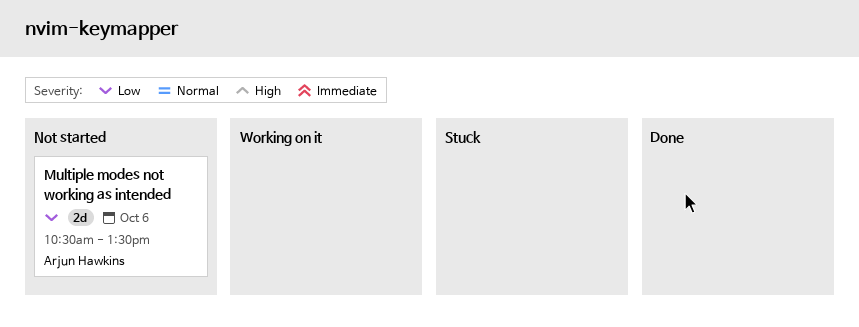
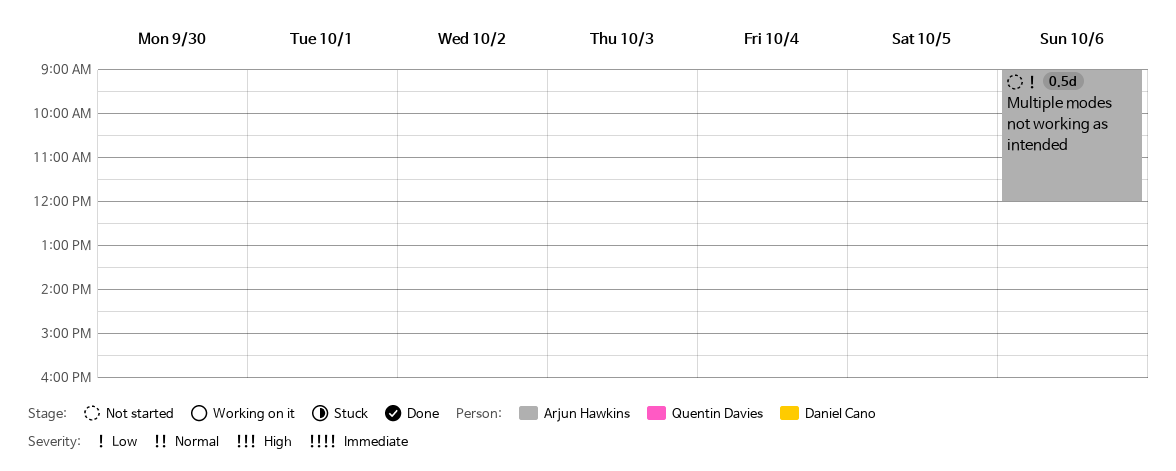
Multiple modes not working as intended, estimate: 2d -> 0.5d
Multiple modes not working as intended, begins: 10:30 -> 09:00
Multiple modes not working as intended, ends: 13:30 -> 12:00

